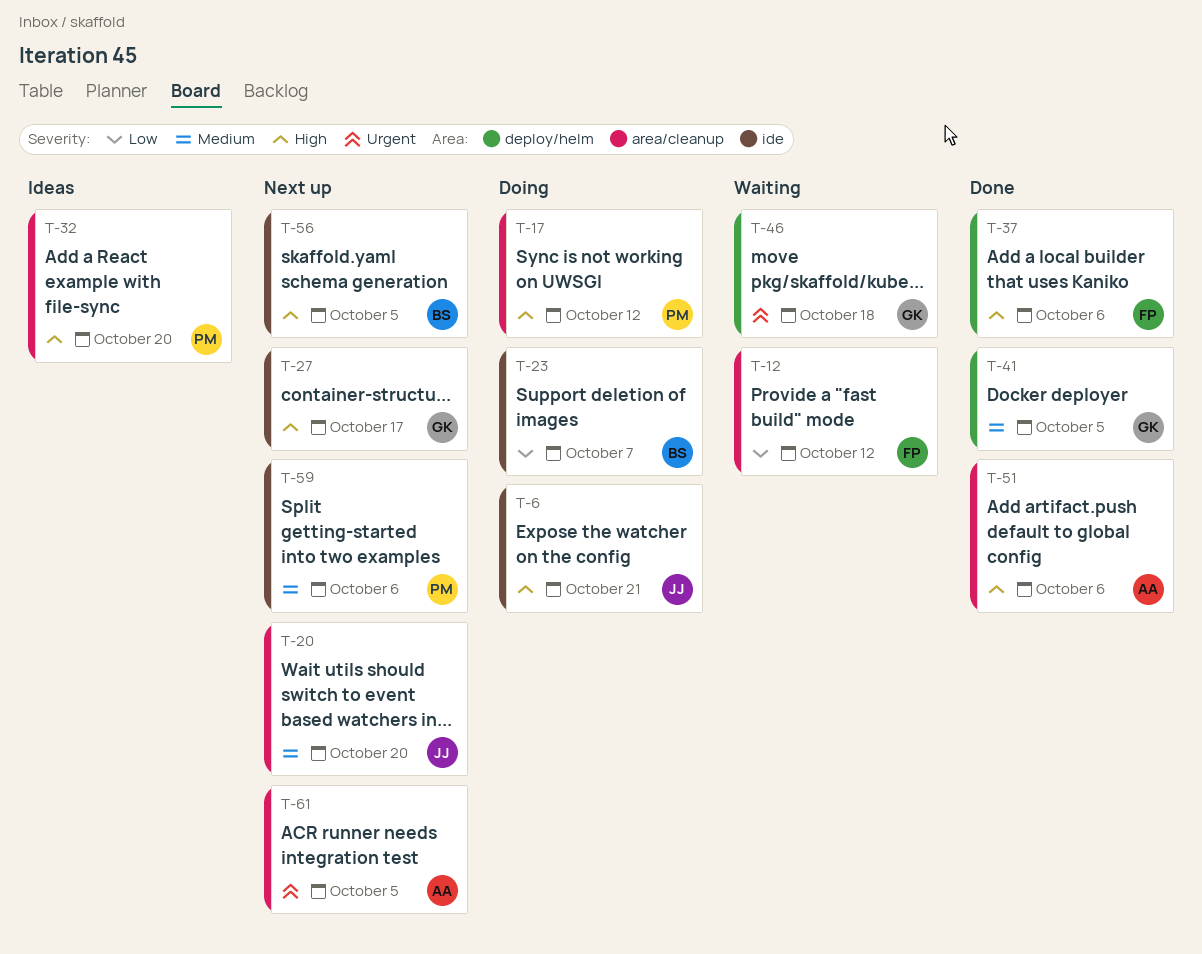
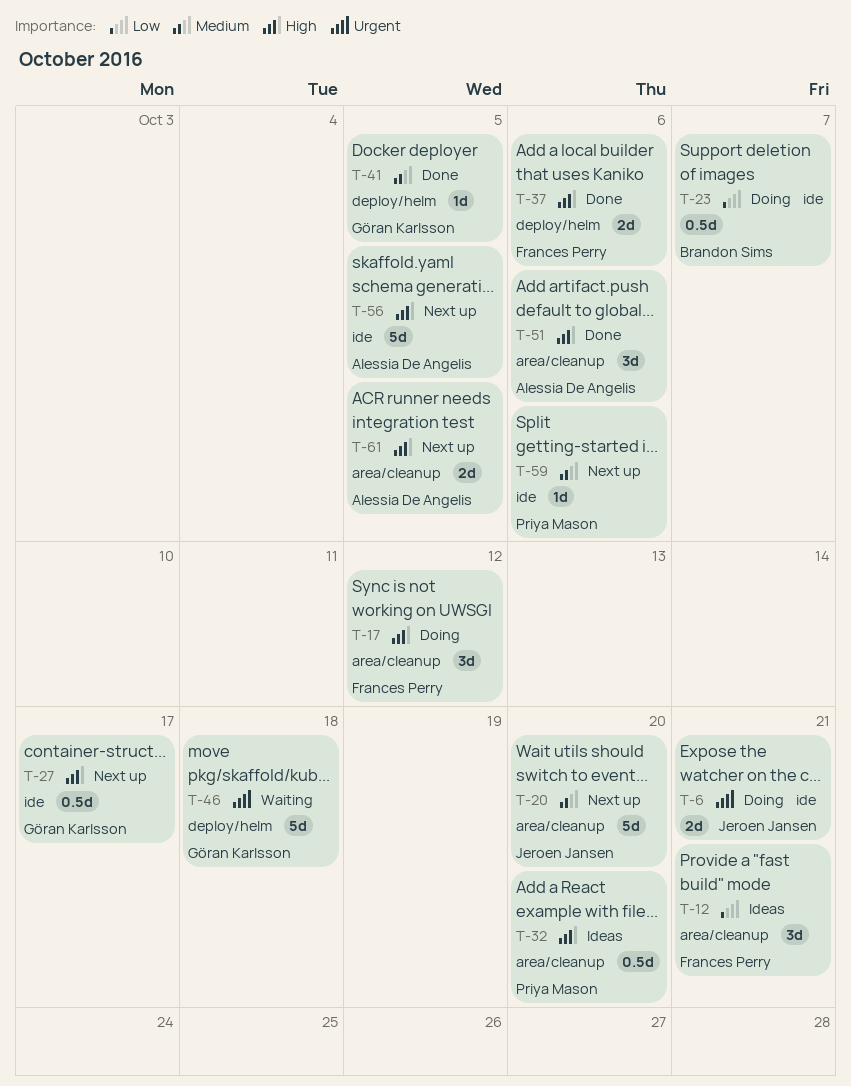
T-6, priority: High -> Urgent
T-12, status: Waiting -> Ideas
T-12, due: Oct 12 -> Oct 21
T-17, owner: Priya Mason -> Frances Perry
T-56, owner: Brandon Sims -> Alessia De Angelis
T-61, priority: Urgent -> High

